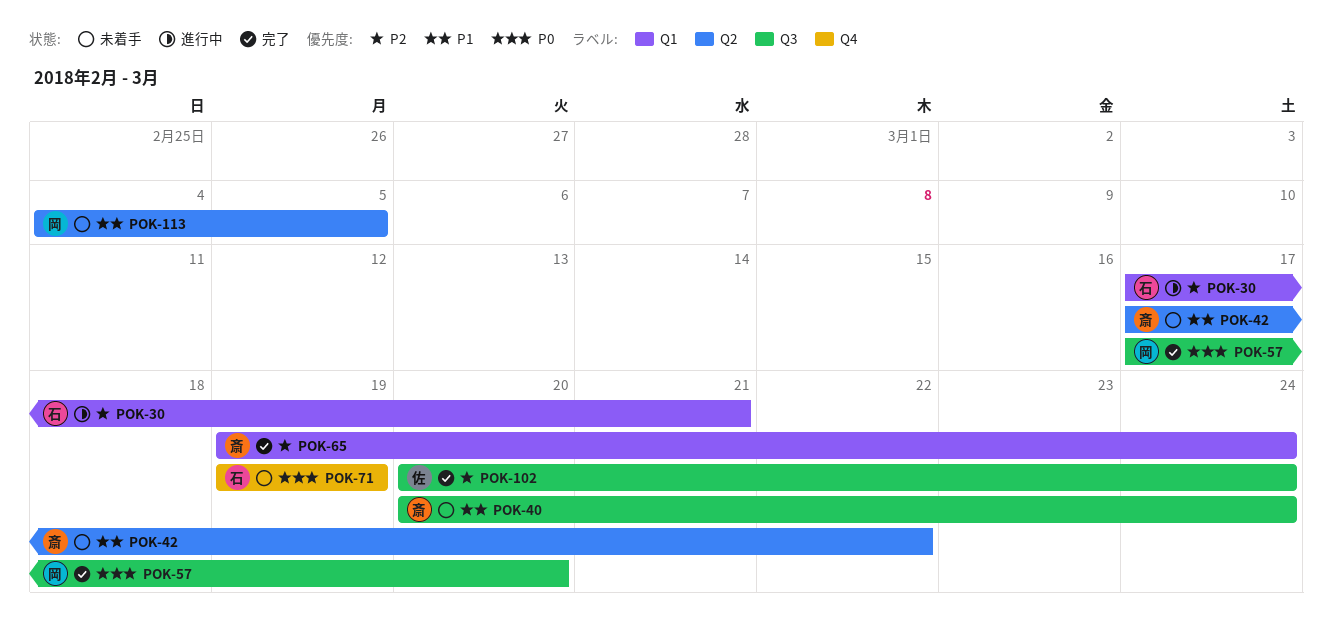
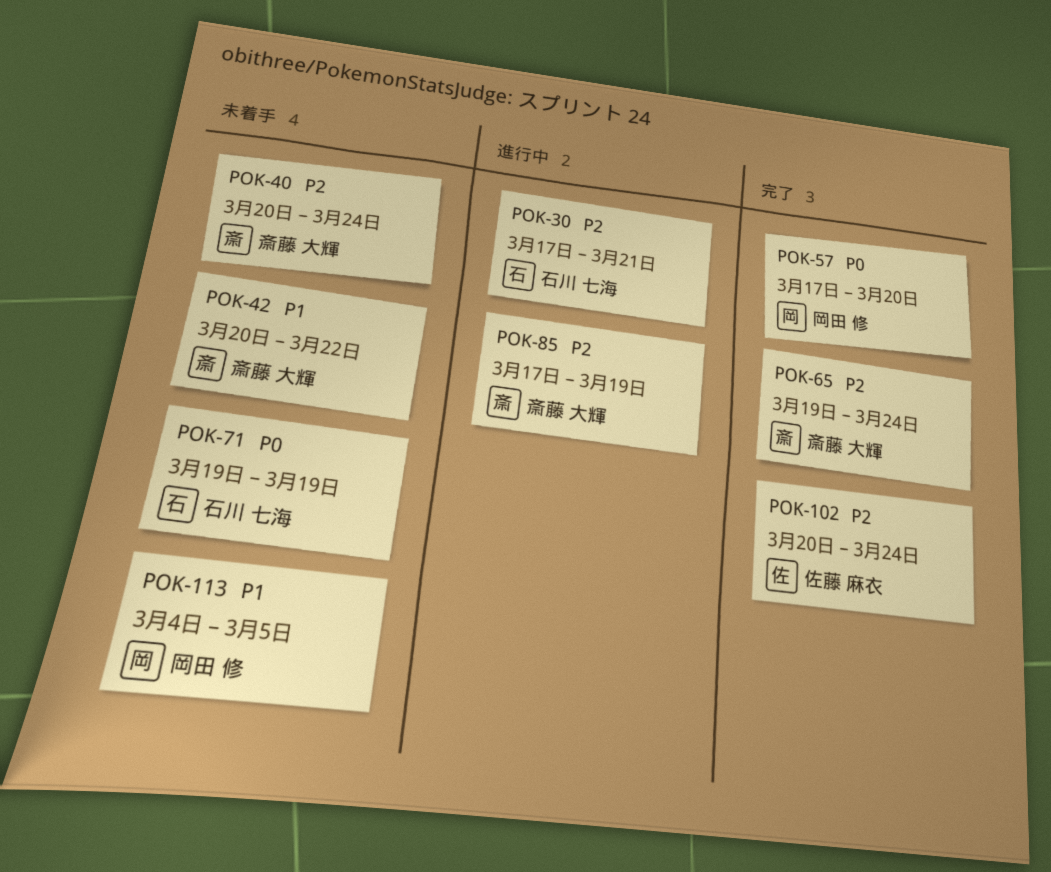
POK-40, priority: P1 -> P2
POK-42, start: Mar 17 -> Mar 20
POK-85: none -> present

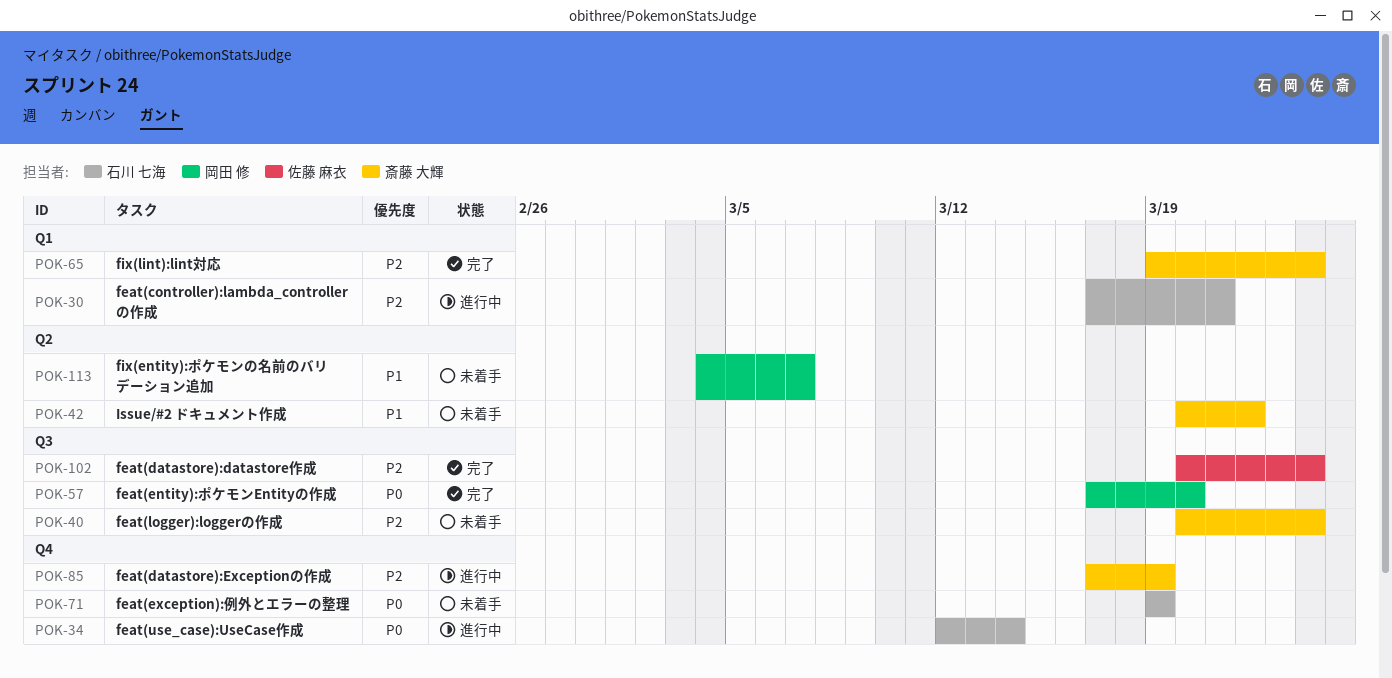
POK-34: none -> present
POK-113, due: Mar 5 -> Mar 7

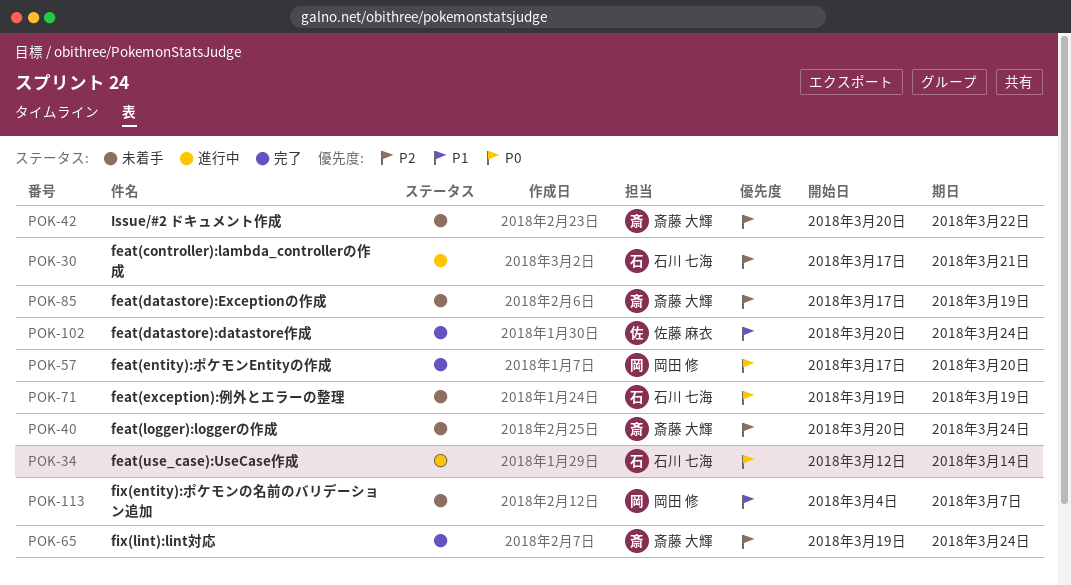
POK-42, priority: P1 -> P2
POK-85, status: 進行中 -> 未着手
POK-102, priority: P2 -> P1

